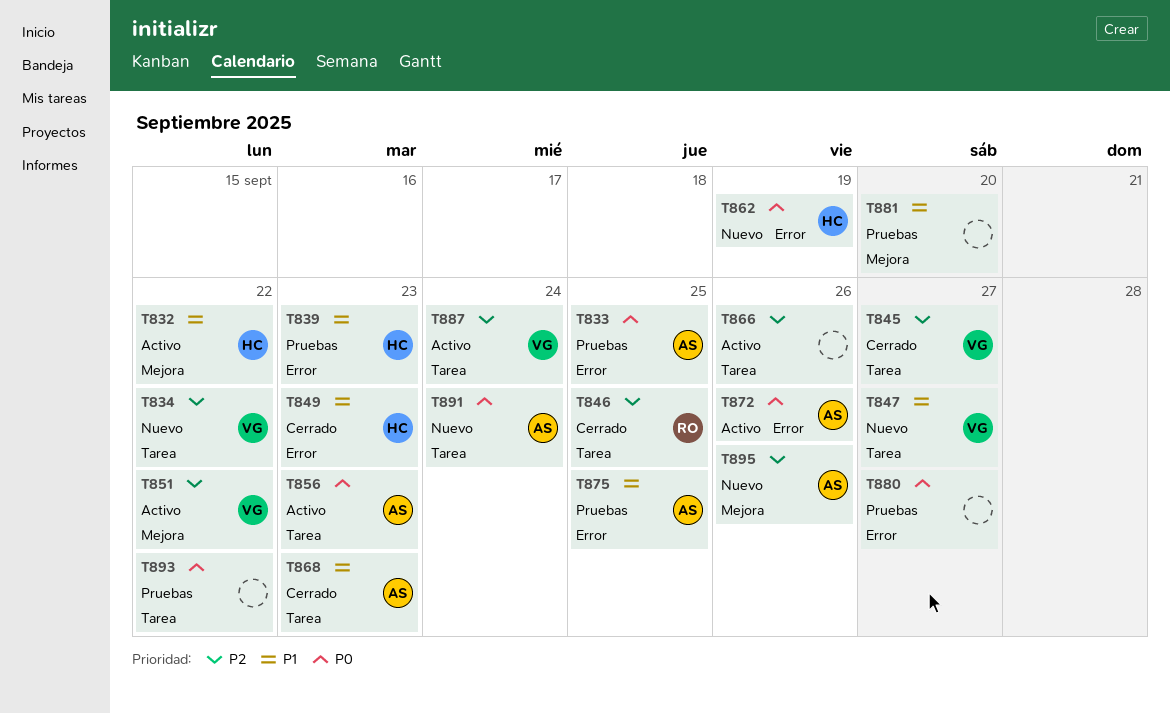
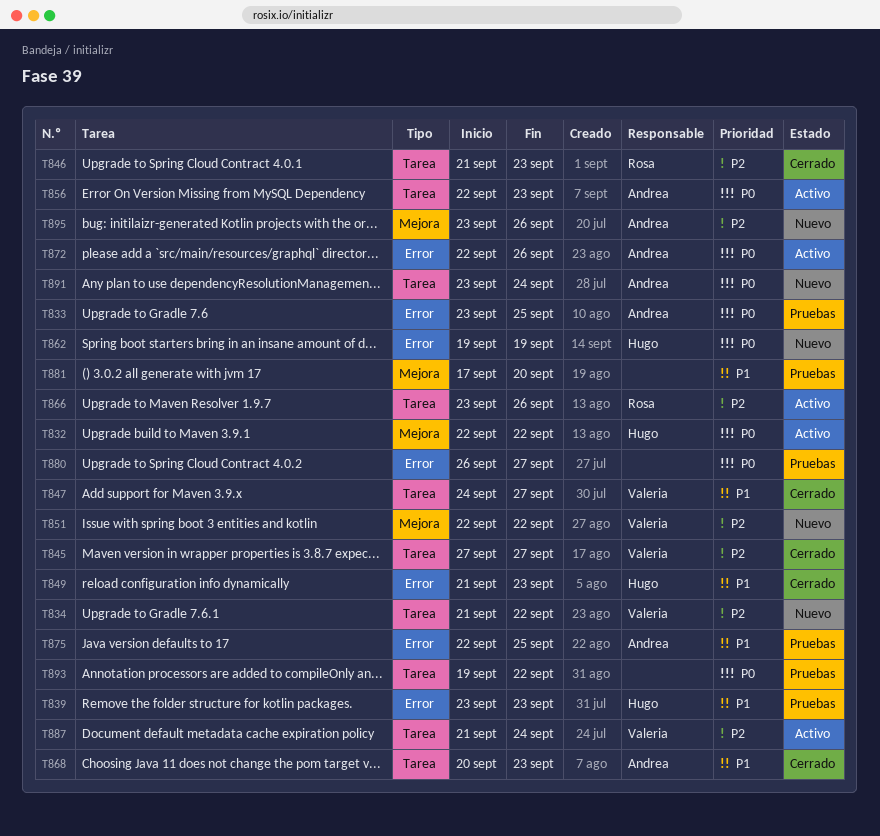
T832, priority: P1 -> P0
T846, due: Sep 25 -> Sep 23
T847, status: Nuevo -> Cerrado
T851, status: Activo -> Nuevo
T866, owner: none -> Rosa

